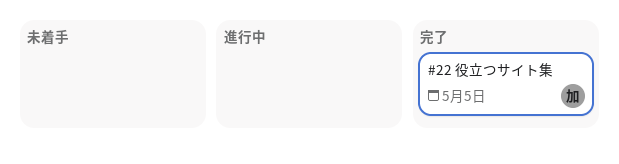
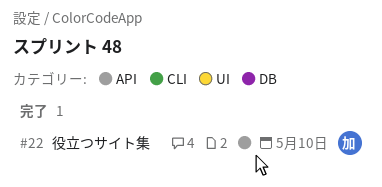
#22, due: May 5 -> May 10

